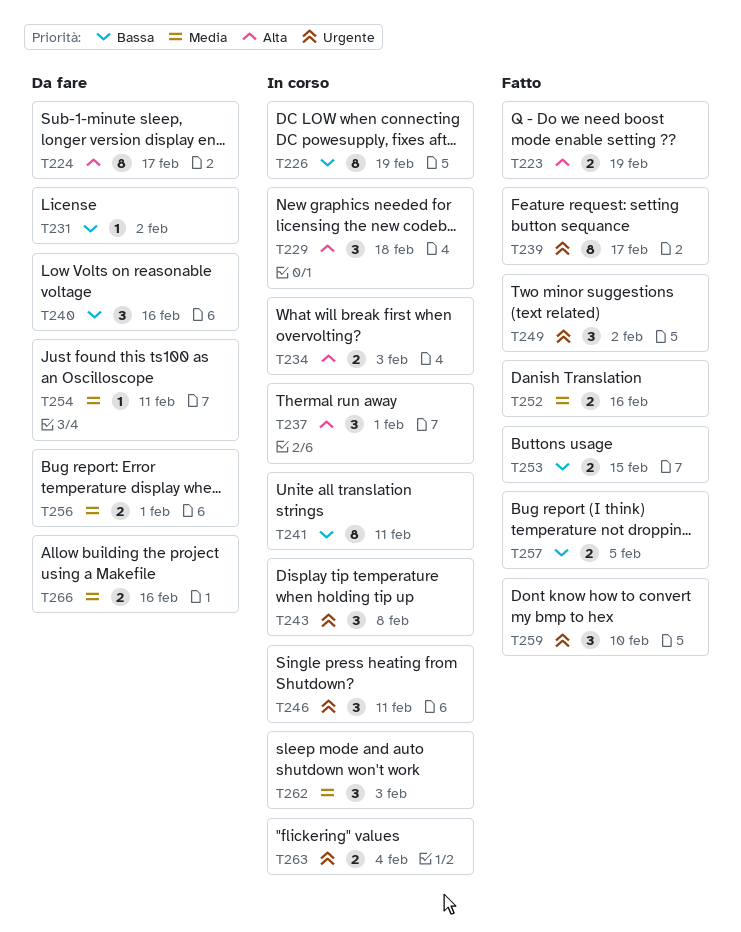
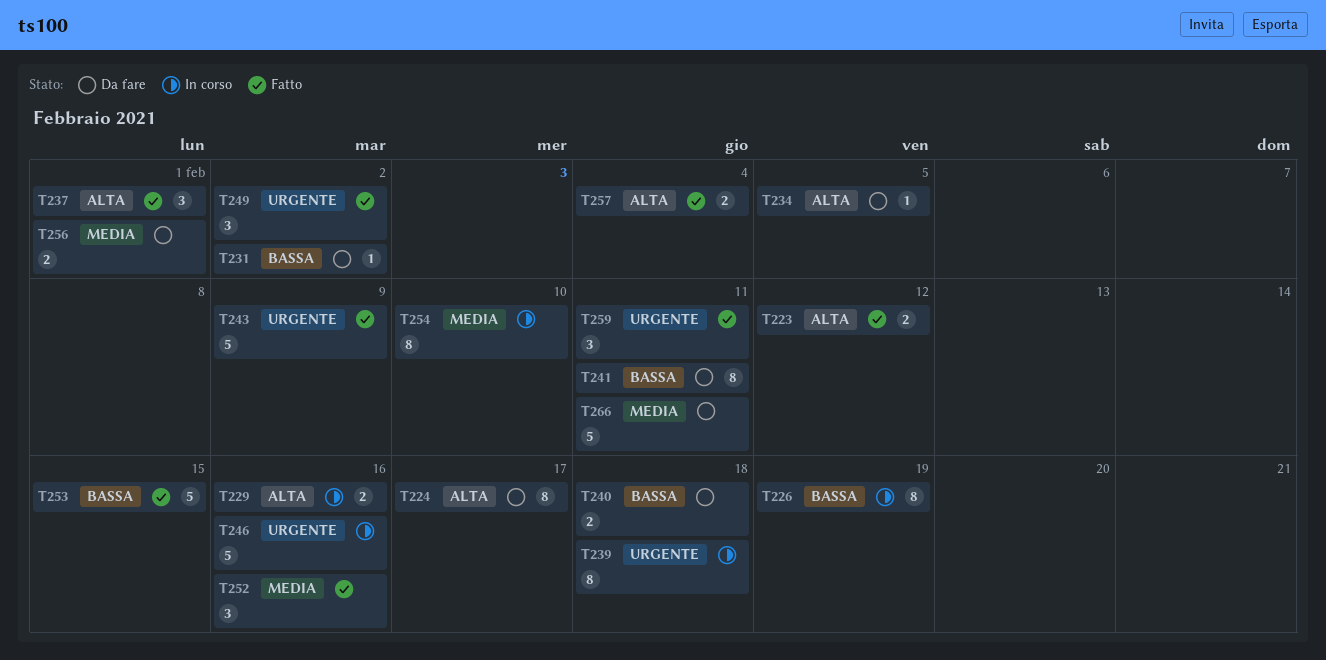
T223, due: Feb 19 -> Feb 12
T229, estimate: 3 -> 2
T229, due: Feb 18 -> Feb 16
T234, status: In corso -> Da fare
T234, estimate: 2 -> 1
T234, due: Feb 3 -> Feb 5
T237, status: In corso -> Fatto
T239, status: Fatto -> In corso
T239, due: Feb 17 -> Feb 18
T240, estimate: 3 -> 2
T240, due: Feb 16 -> Feb 18
T241, status: In corso -> Da fare
T243, status: In corso -> Fatto
T243, estimate: 3 -> 5
T243, due: Feb 8 -> Feb 9
T246, estimate: 3 -> 5
T246, due: Feb 11 -> Feb 16
T252, estimate: 2 -> 3
T253, estimate: 2 -> 5
T254, status: Da fare -> In corso
T254, estimate: 1 -> 8
T254, due: Feb 11 -> Feb 10
T257, priority: Bassa -> Alta
T257, due: Feb 5 -> Feb 4
T259, due: Feb 10 -> Feb 11
T262: present -> none
T263: present -> none
T266, estimate: 2 -> 5
T266, due: Feb 16 -> Feb 11

